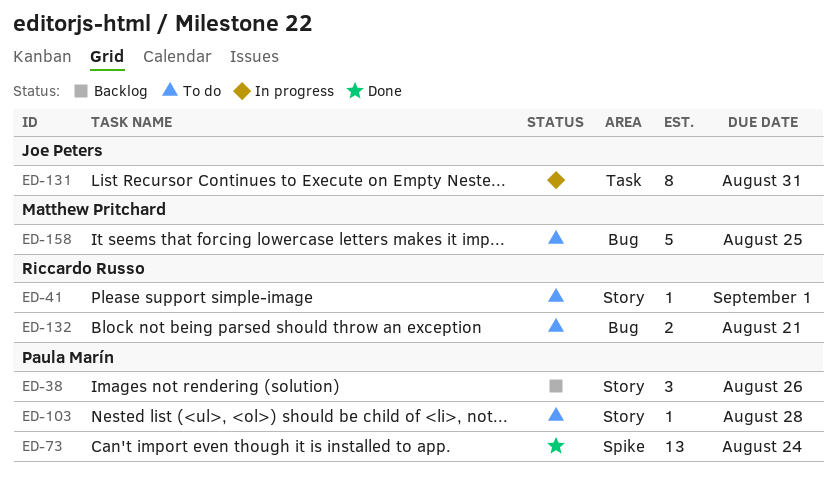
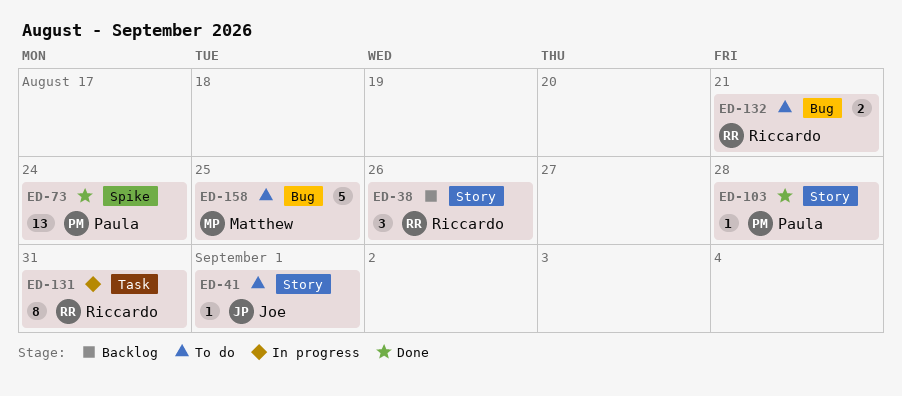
ED-38, owner: Paula Marín -> Riccardo Russo
ED-41, owner: Riccardo Russo -> Joe Peters
ED-103, status: To do -> Done
ED-131, owner: Joe Peters -> Riccardo Russo

